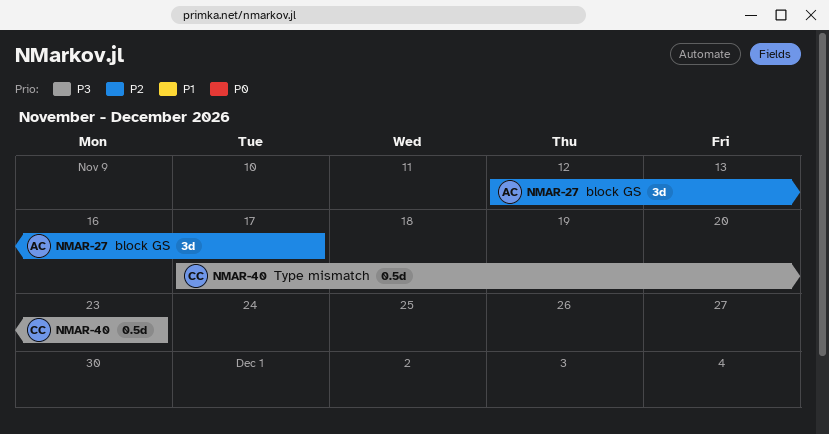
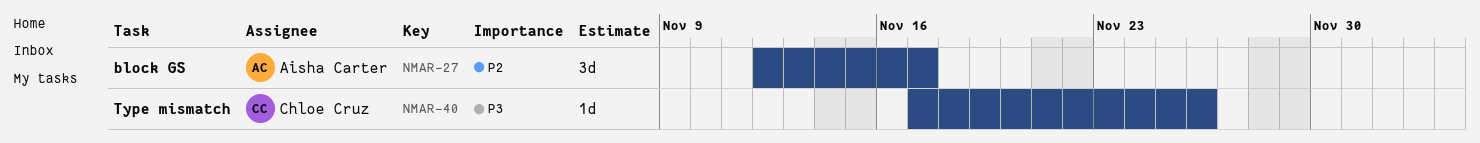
NMAR-40, estimate: 0.5d -> 1d
NMAR-40, due: Nov 23 -> Nov 26

